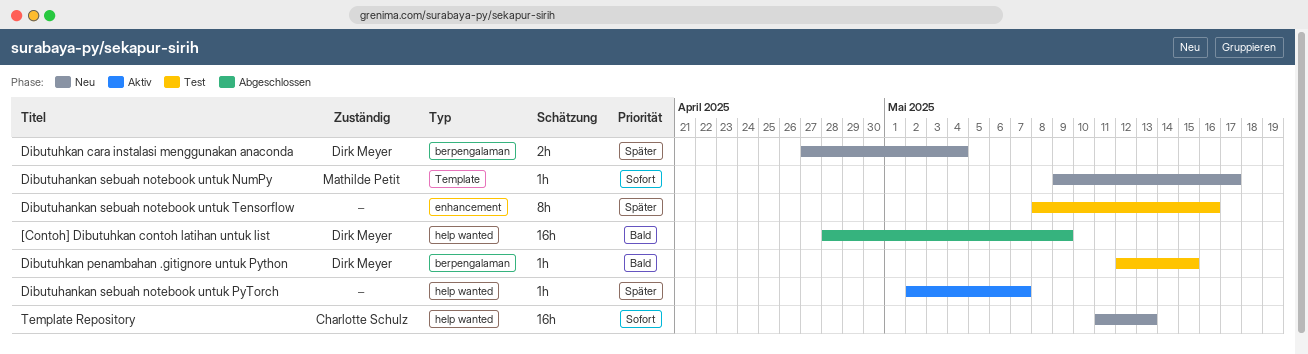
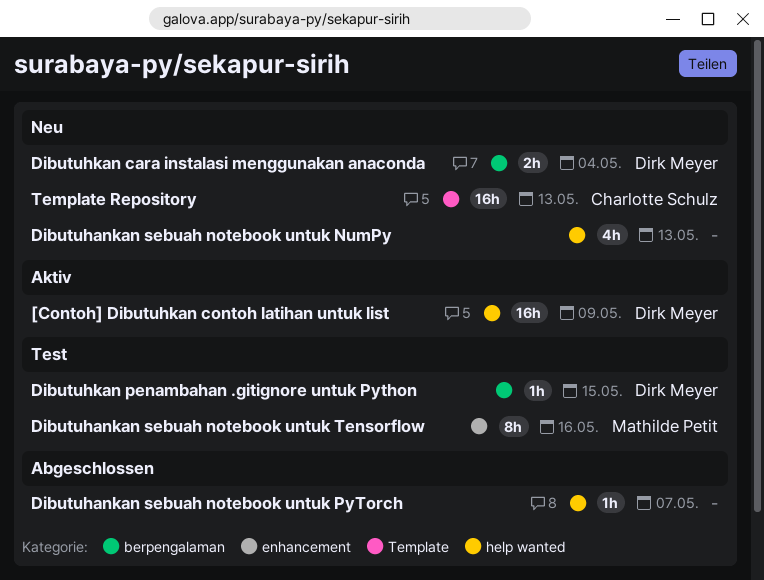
[Contoh] Dibutuhkan contoh latihan untuk list, status: Abgeschlossen -> Aktiv
Dibutuhankan sebuah notebook untuk NumPy, owner: Mathilde Petit -> none
Dibutuhankan sebuah notebook untuk NumPy, label: Template -> help wanted
Dibutuhankan sebuah notebook untuk NumPy, estimate: 1h -> 4h
Dibutuhankan sebuah notebook untuk NumPy, due: May 17 -> May 13
Dibutuhankan sebuah notebook untuk PyTorch, status: Aktiv -> Abgeschlossen
Dibutuhankan sebuah notebook untuk Tensorflow, owner: none -> Mathilde Petit
Template Repository, label: help wanted -> Template

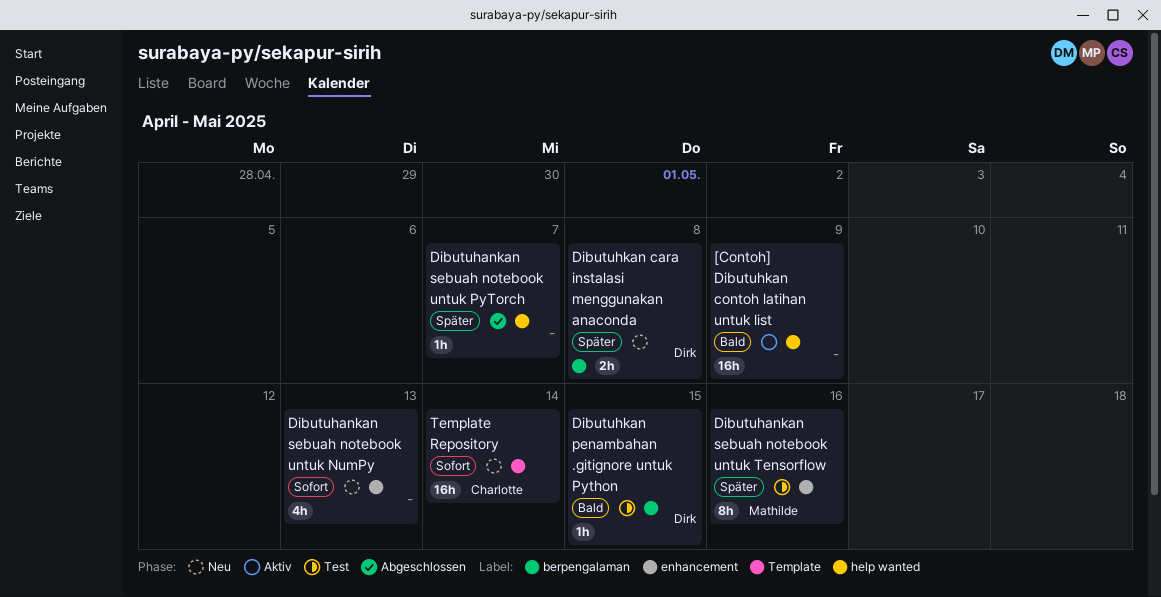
[Contoh] Dibutuhkan contoh latihan untuk list, owner: Dirk Meyer -> none
Dibutuhankan sebuah notebook untuk NumPy, label: help wanted -> enhancement
Dibutuhkan cara instalasi menggunakan anaconda, due: May 4 -> May 8
Template Repository, due: May 13 -> May 14

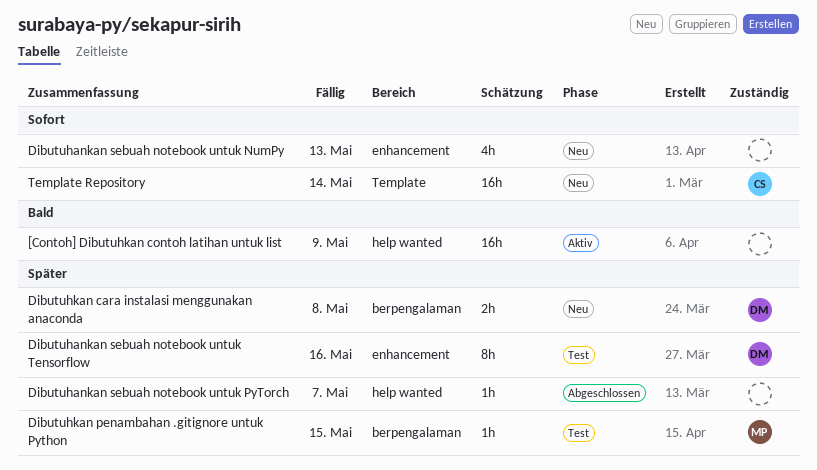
Dibutuhankan sebuah notebook untuk Tensorflow, owner: Mathilde -> Dirk
Dibutuhkan penambahan .gitignore untuk Python, owner: Dirk -> Mathilde
Dibutuhkan penambahan .gitignore untuk Python, priority: Bald -> Später

